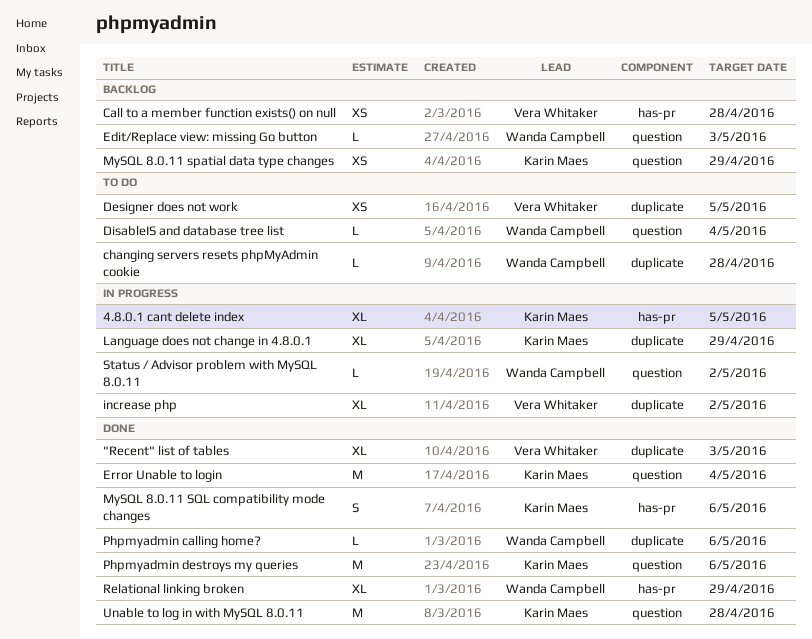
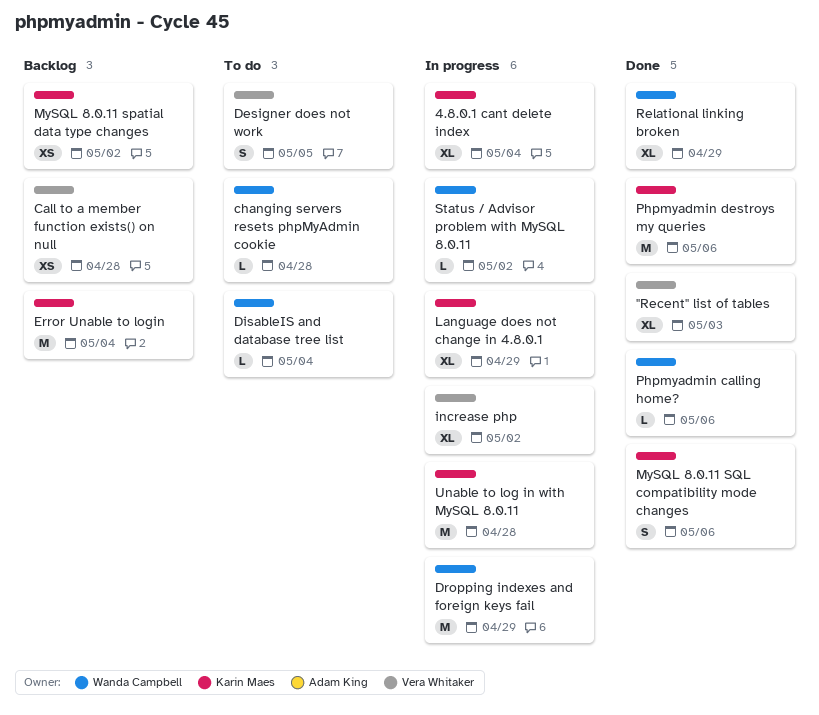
4.8.0.1 cant delete index, due: May 5 -> May 4
Designer does not work, estimate: XS -> S
Dropping indexes and foreign keys fail: none -> present
Edit/Replace view: missing Go button: present -> none
Error Unable to login, status: Done -> Backlog
MySQL 8.0.11 spatial data type changes, due: Apr 29 -> May 2
Unable to log in with MySQL 8.0.11, status: Done -> In progress

